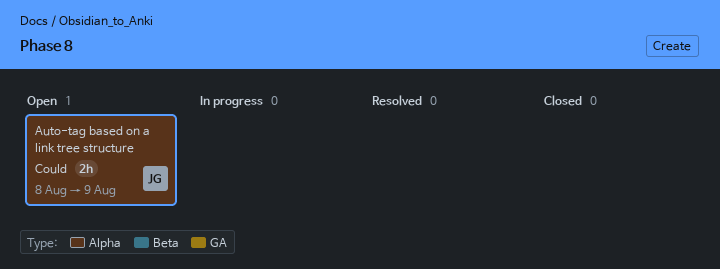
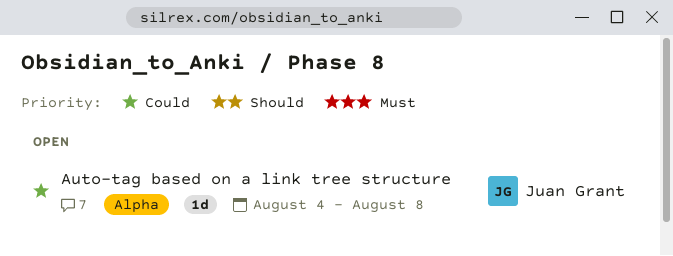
Auto-tag based on a link tree structure, estimate: 2h -> 1d
Auto-tag based on a link tree structure, start: Aug 8 -> Aug 4
Auto-tag based on a link tree structure, due: Aug 9 -> Aug 8

